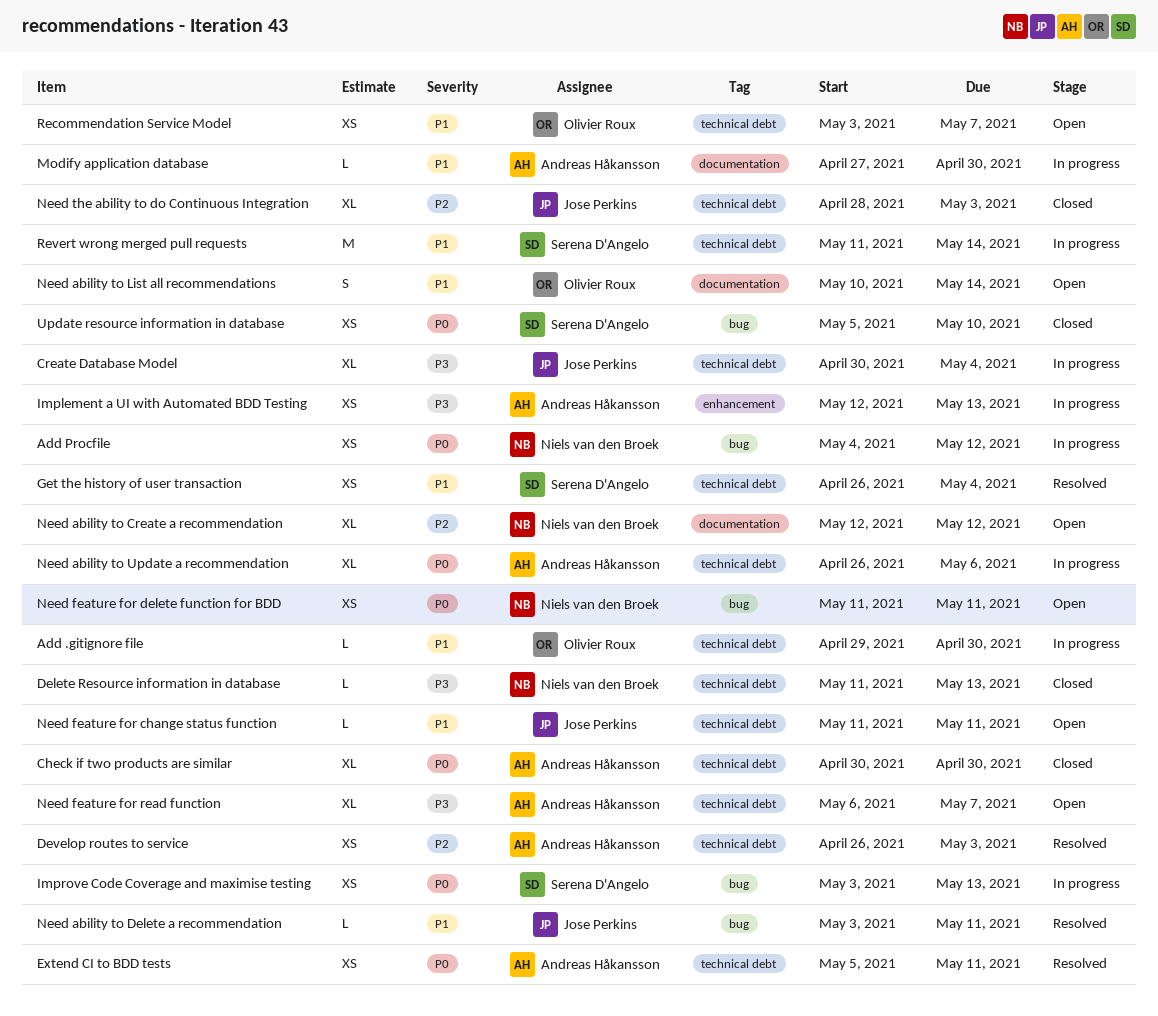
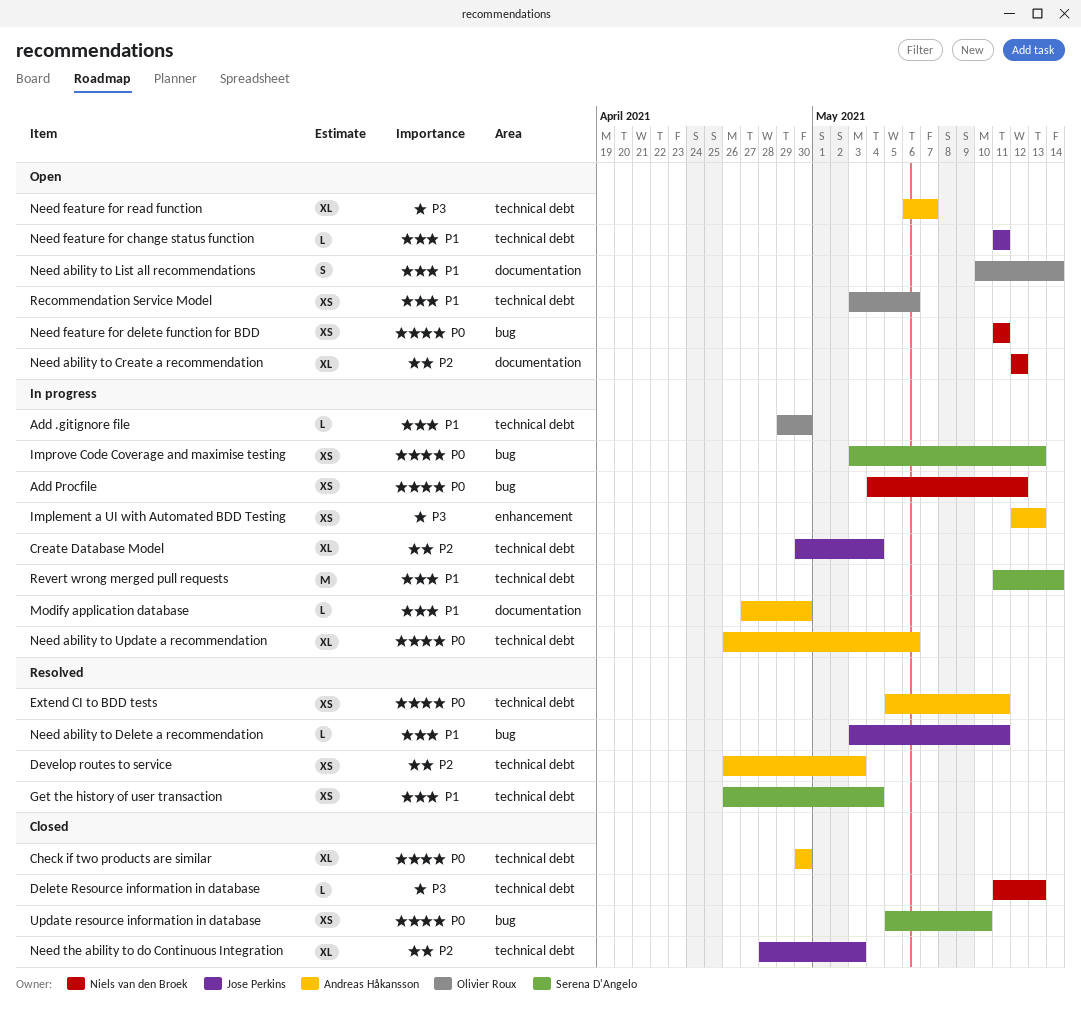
Create Database Model, priority: P3 -> P2
Recommendation Service Model, due: May 7 -> May 6

